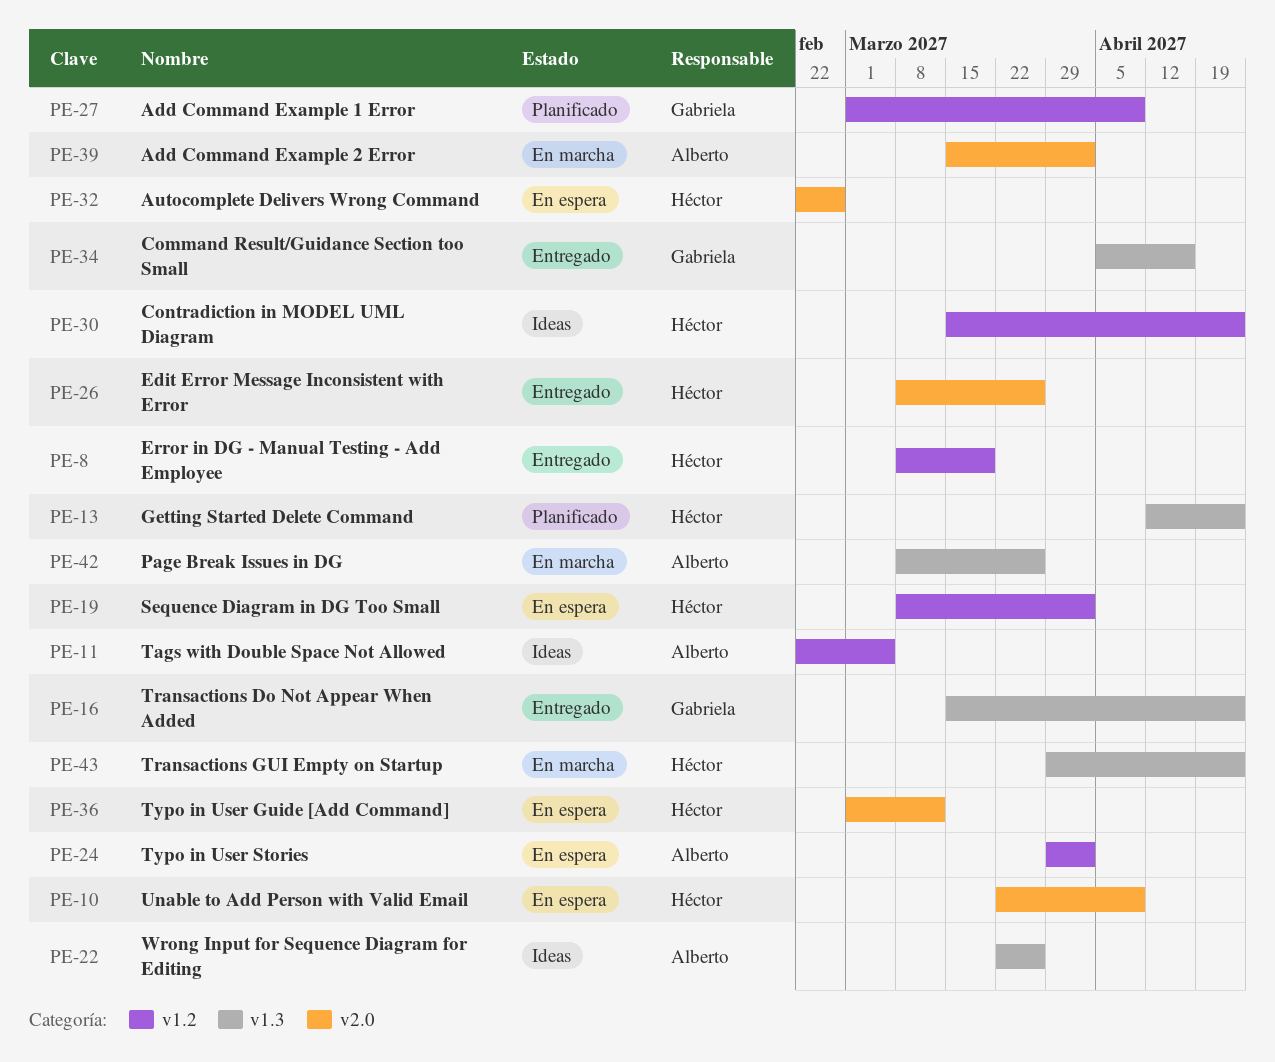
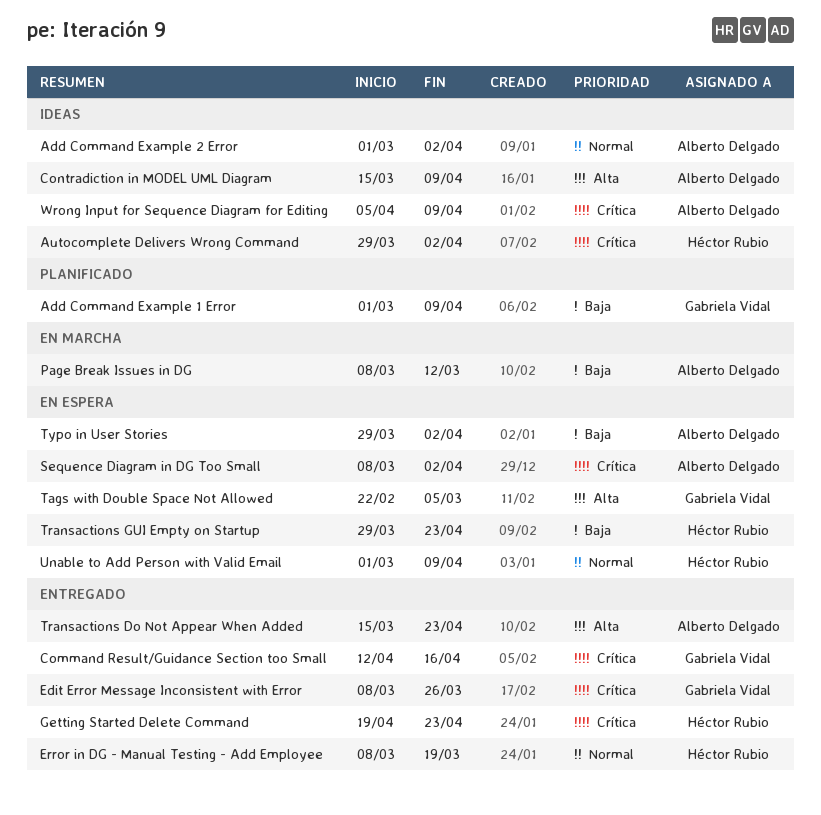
Add Command Example 2 Error, status: En marcha -> Ideas
Add Command Example 2 Error, start: Mar 15 -> Mar 1
Autocomplete Delivers Wrong Command, status: En espera -> Ideas
Autocomplete Delivers Wrong Command, start: Feb 22 -> Mar 29
Autocomplete Delivers Wrong Command, due: Feb 26 -> Apr 2
Command Result/Guidance Section too Small, start: Apr 5 -> Apr 12
Contradiction in MODEL UML Diagram, owner: Héctor Rubio -> Alberto Delgado
Contradiction in MODEL UML Diagram, due: Apr 23 -> Apr 9
Edit Error Message Inconsistent with Error, owner: Héctor Rubio -> Gabriela Vidal
Getting Started Delete Command, status: Planificado -> Entregado
Getting Started Delete Command, start: Apr 12 -> Apr 19
Page Break Issues in DG, due: Mar 26 -> Mar 12
Sequence Diagram in DG Too Small, owner: Héctor Rubio -> Alberto Delgado
Tags with Double Space Not Allowed, status: Ideas -> En espera
Tags with Double Space Not Allowed, owner: Alberto Delgado -> Gabriela Vidal
Transactions Do Not Appear When Added, owner: Gabriela Vidal -> Alberto Delgado
Transactions GUI Empty on Startup, status: En marcha -> En espera
Typo in User Guide [Add Command]: present -> none
Unable to Add Person with Valid Email, start: Mar 22 -> Mar 1
Wrong Input for Sequence Diagram for Editing, start: Mar 22 -> Apr 5
Wrong Input for Sequence Diagram for Editing, due: Mar 26 -> Apr 9

